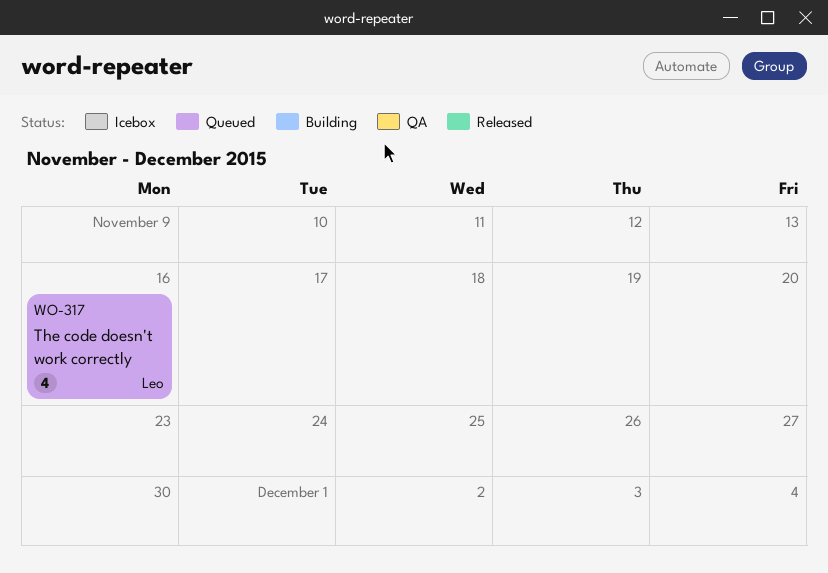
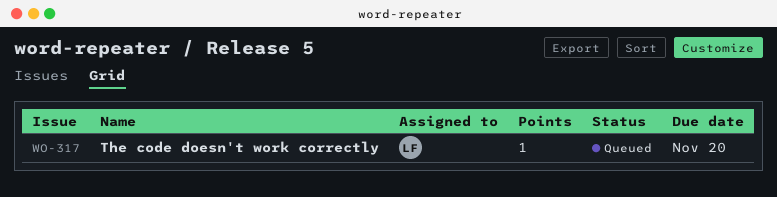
WO-317, estimate: 4 -> 1
WO-317, due: Nov 16 -> Nov 20

